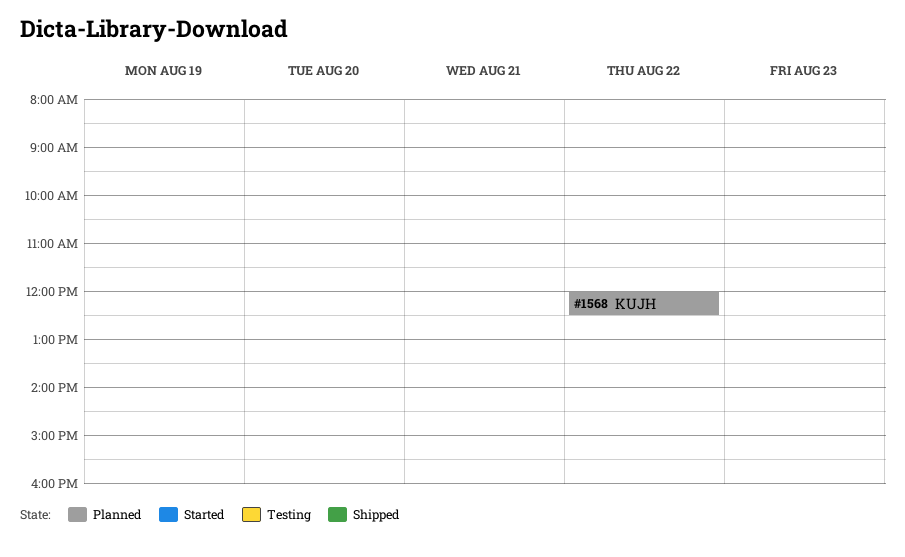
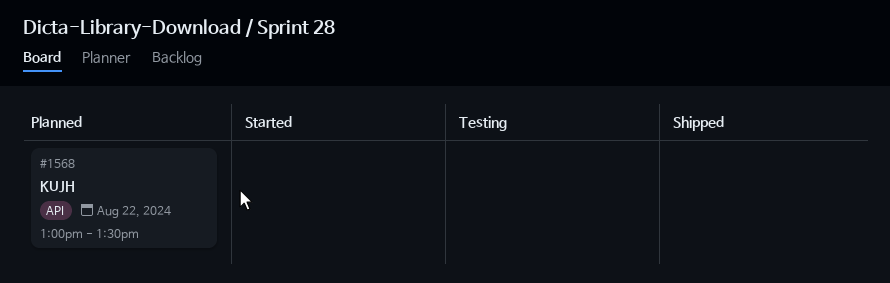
#1568, begins: 12:00 -> 13:00
#1568, ends: 12:30 -> 13:30

